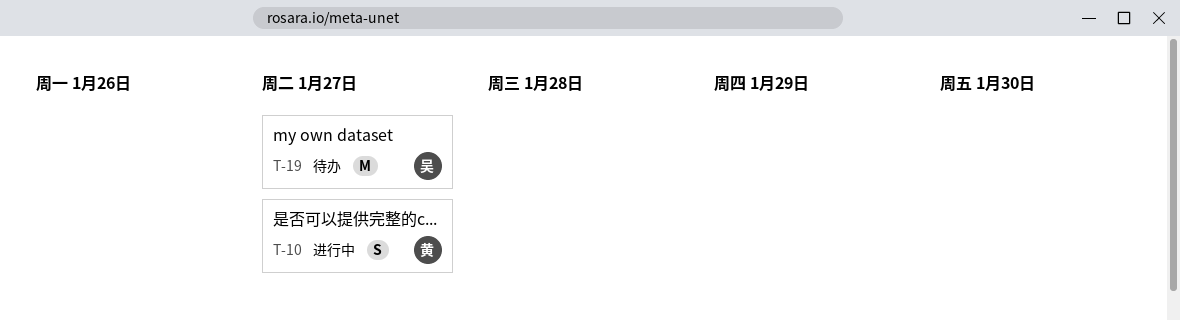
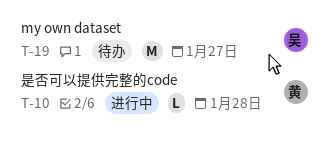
T-10, estimate: S -> L
T-10, due: Jan 27 -> Jan 28

